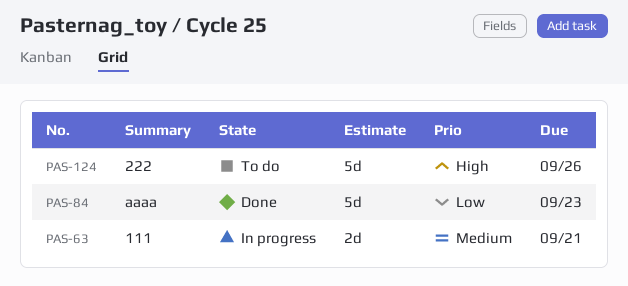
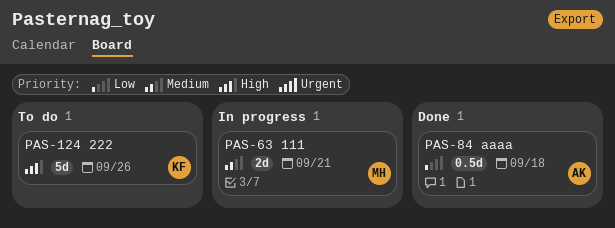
PAS-84, estimate: 5d -> 0.5d
PAS-84, due: Sep 23 -> Sep 18

